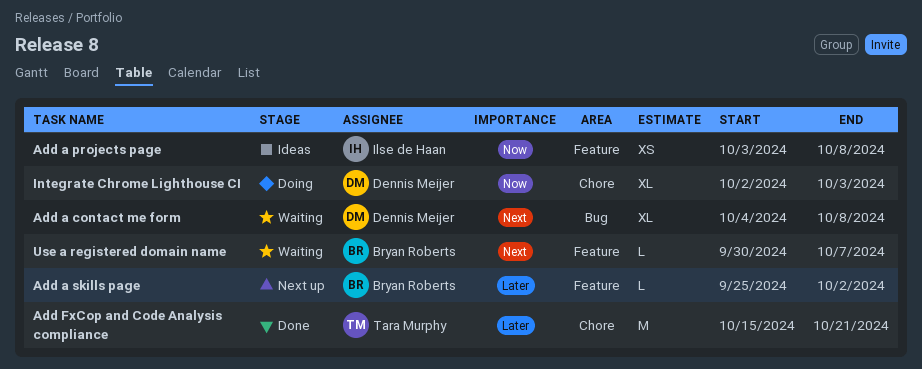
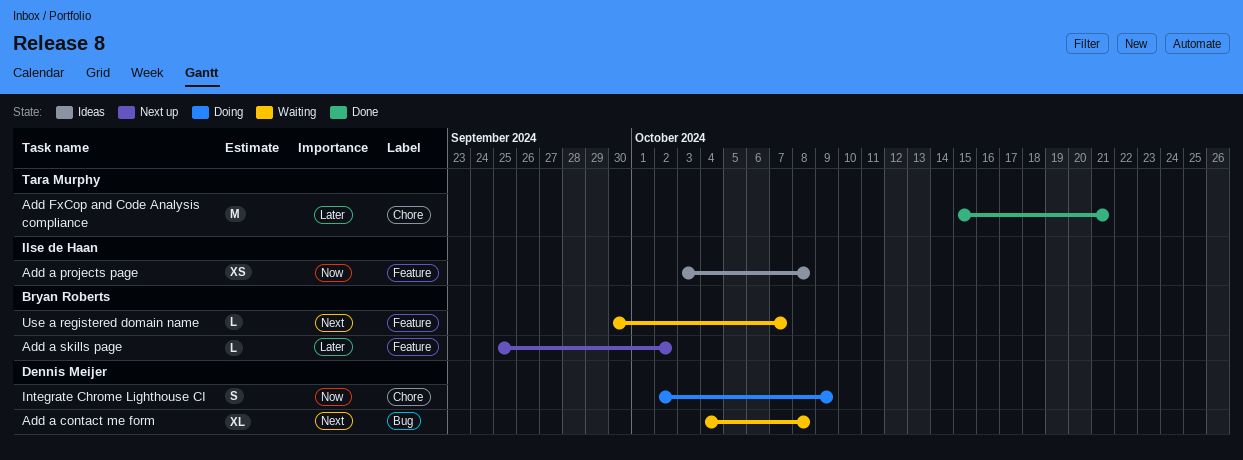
Integrate Chrome Lighthouse CI, estimate: XL -> S
Integrate Chrome Lighthouse CI, due: Oct 3 -> Oct 9

